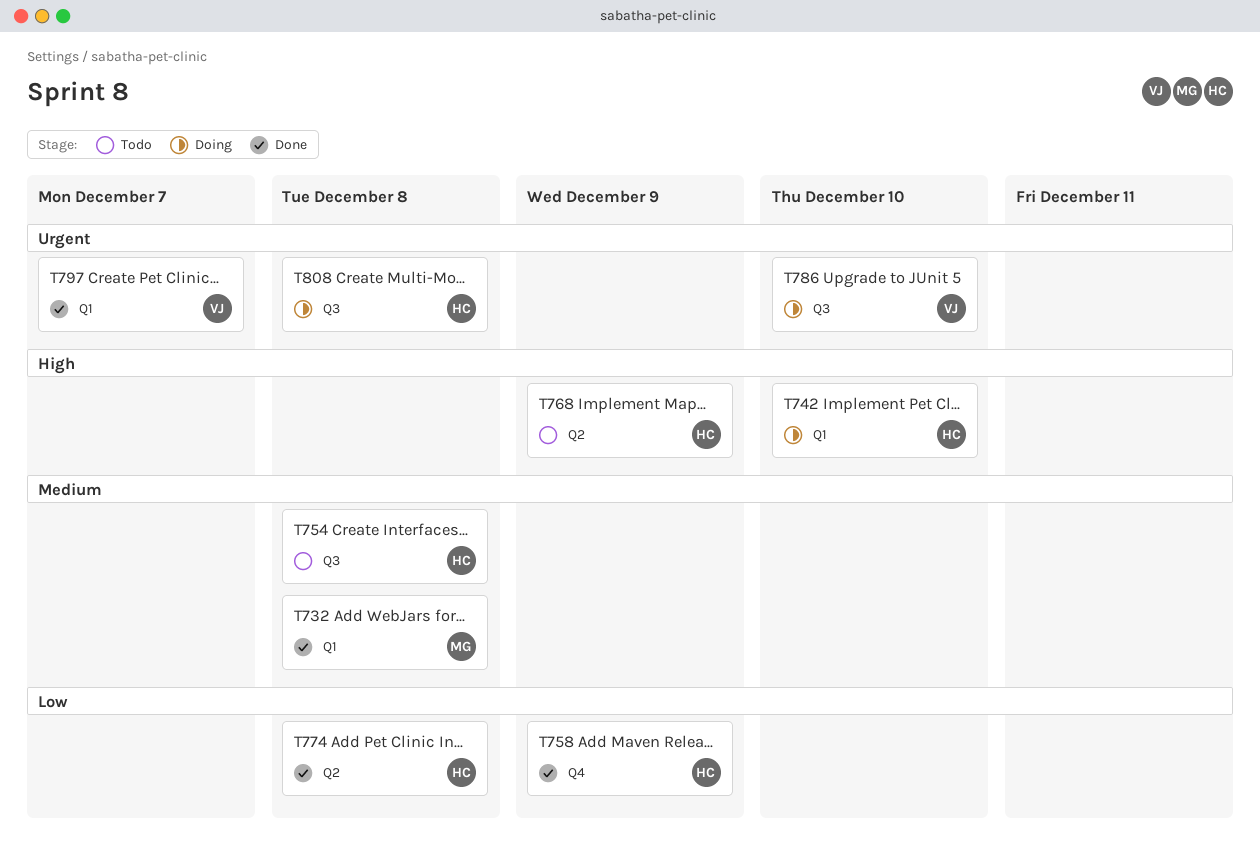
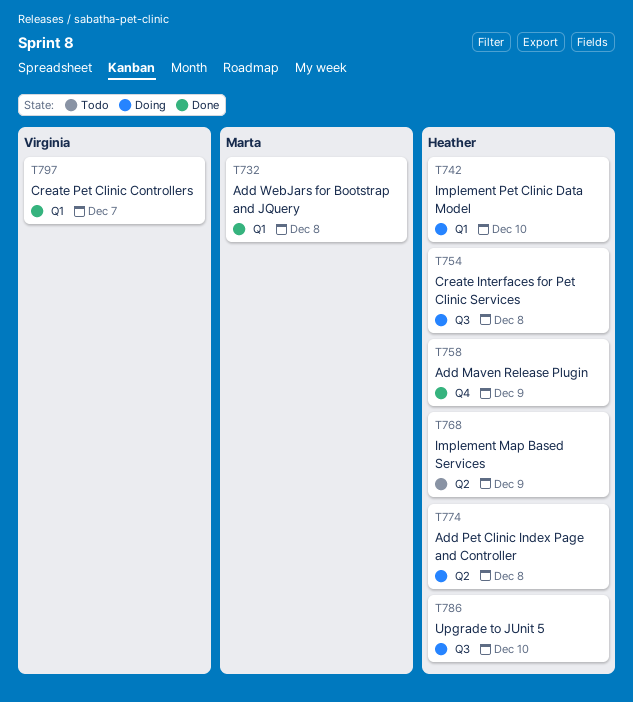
T754, status: Todo -> Doing
T774, status: Done -> Doing
T786, owner: Virginia -> Heather
T808: present -> none

